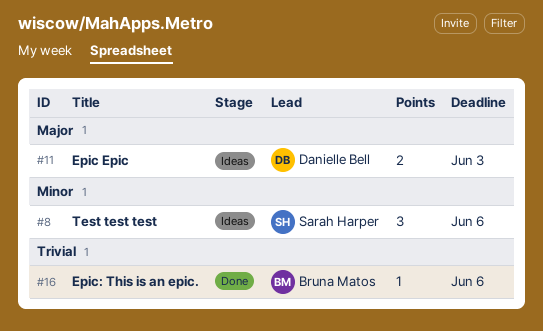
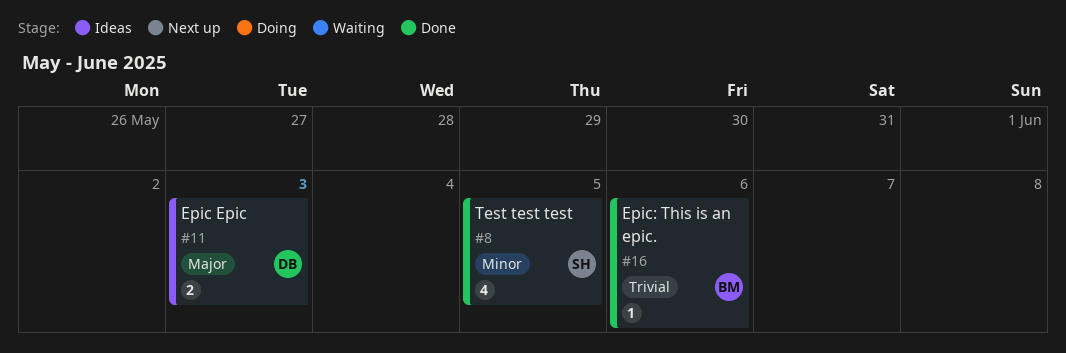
#8, status: Ideas -> Done
#8, estimate: 3 -> 4
#8, due: Jun 6 -> Jun 5

